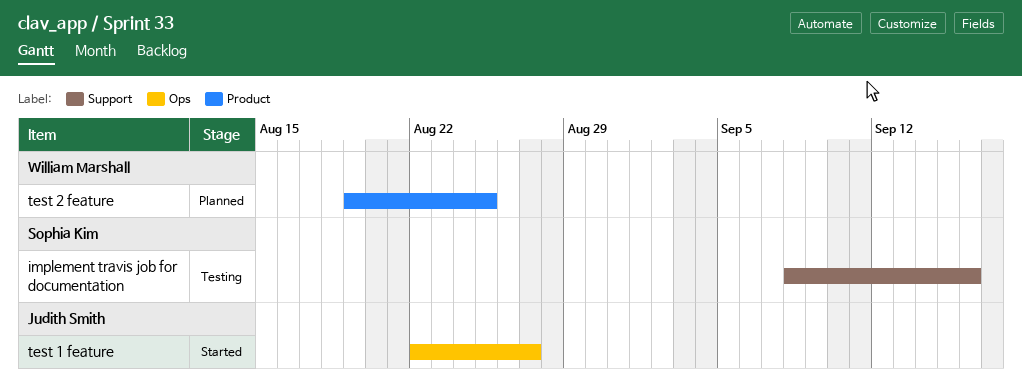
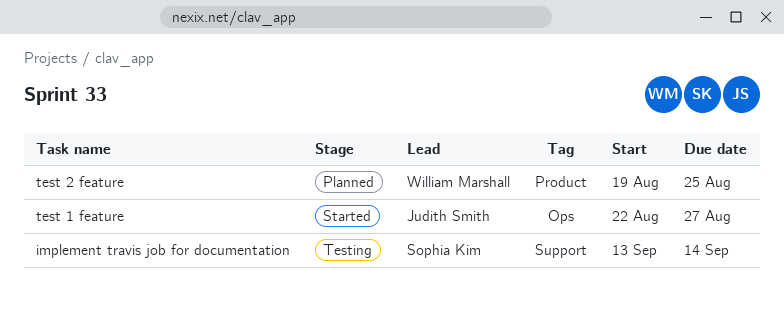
implement travis job for documentation, start: Sep 8 -> Sep 13
implement travis job for documentation, due: Sep 16 -> Sep 14

